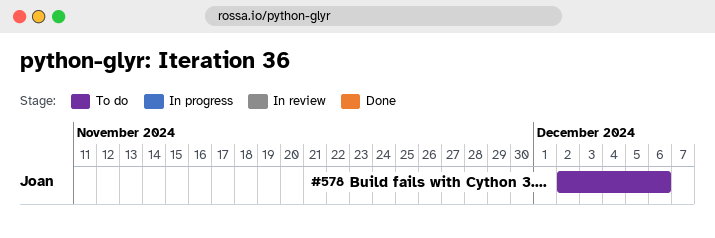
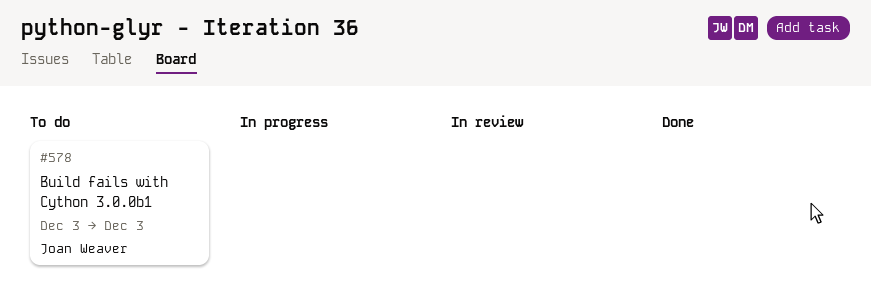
#578, start: Dec 2 -> Dec 3
#578, due: Dec 6 -> Dec 3

